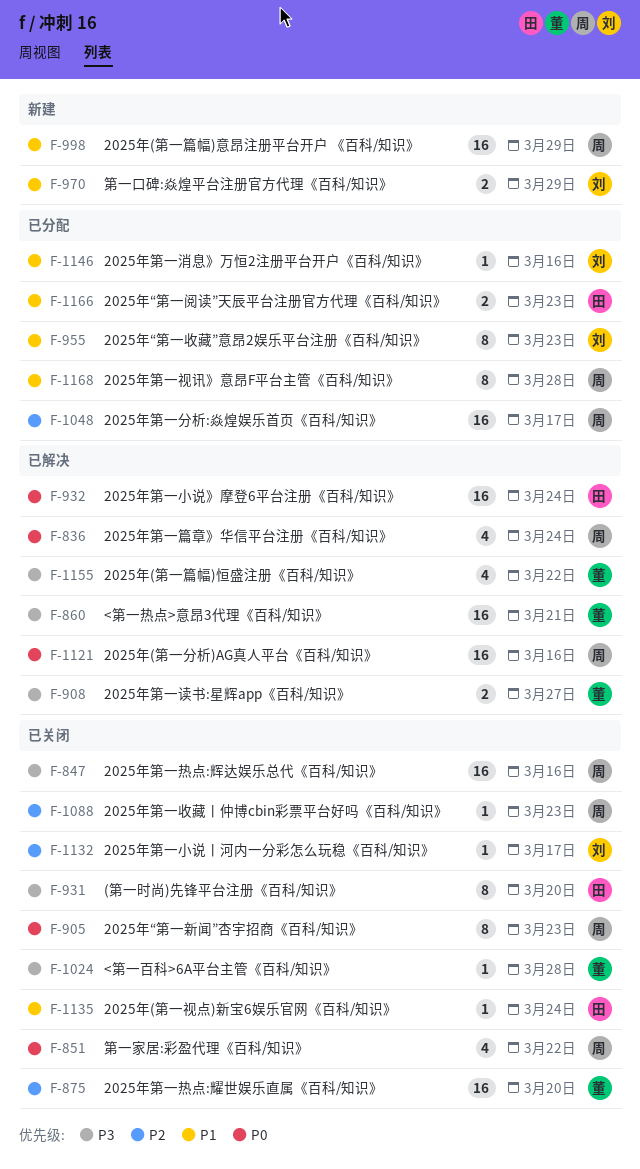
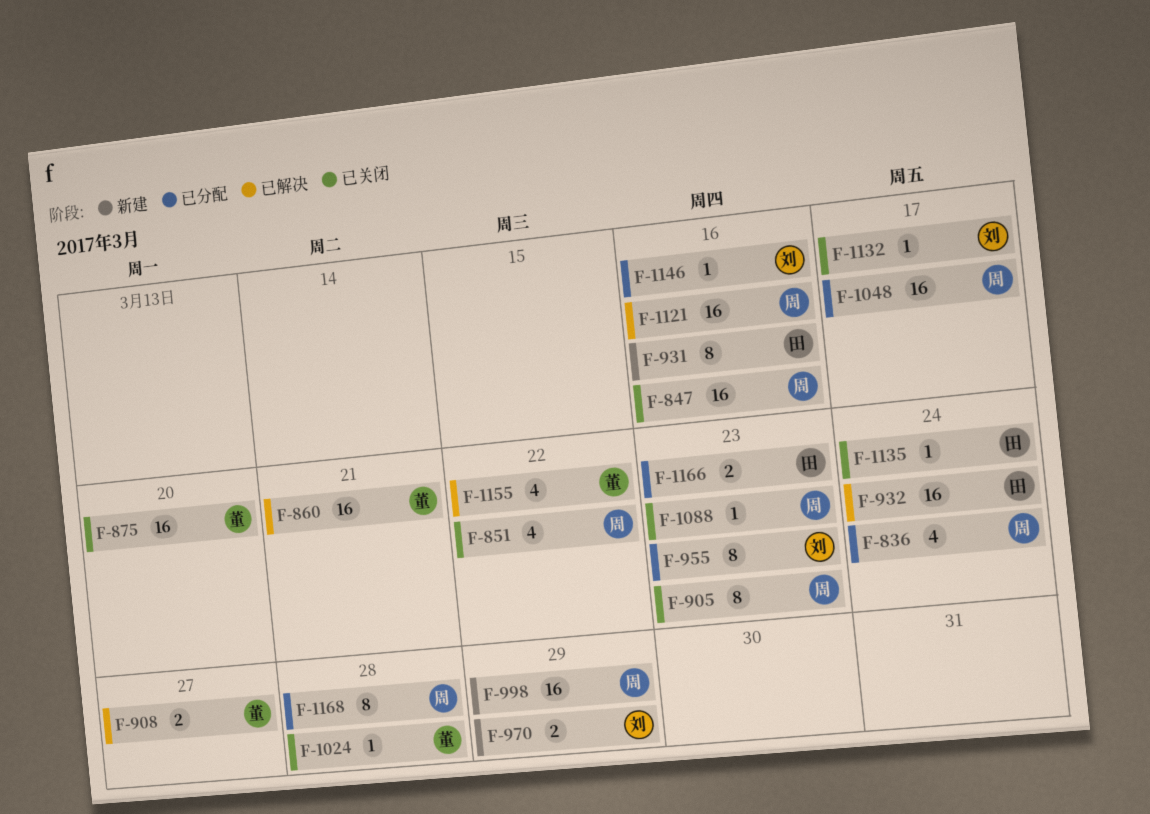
F-836, status: 已解决 -> 已分配
F-931, status: 已关闭 -> 新建
F-931, due: Mar 20 -> Mar 16

